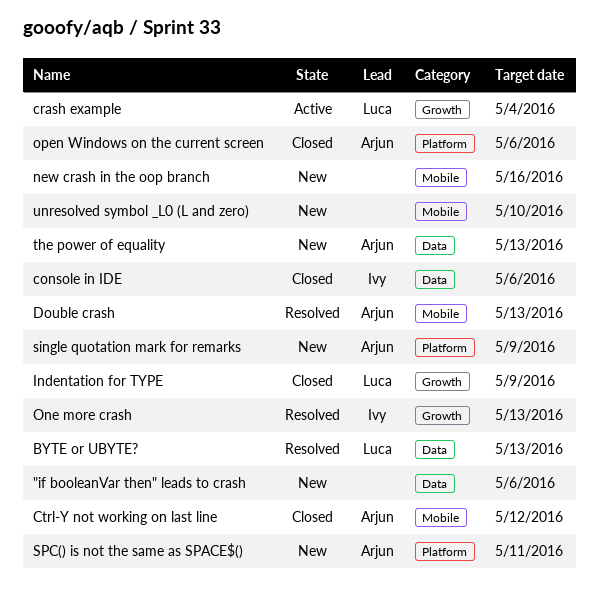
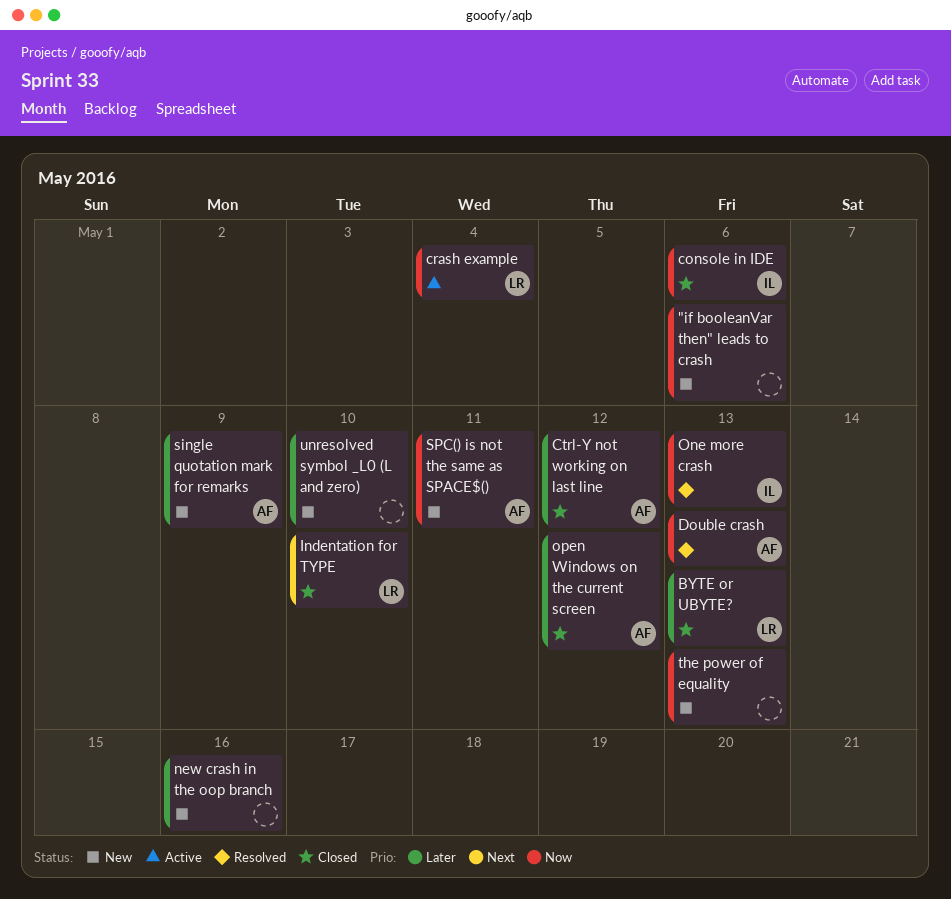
BYTE or UBYTE?, status: Resolved -> Closed
Indentation for TYPE, due: May 9 -> May 10
open Windows on the current screen, due: May 6 -> May 12
the power of equality, owner: Arjun -> none

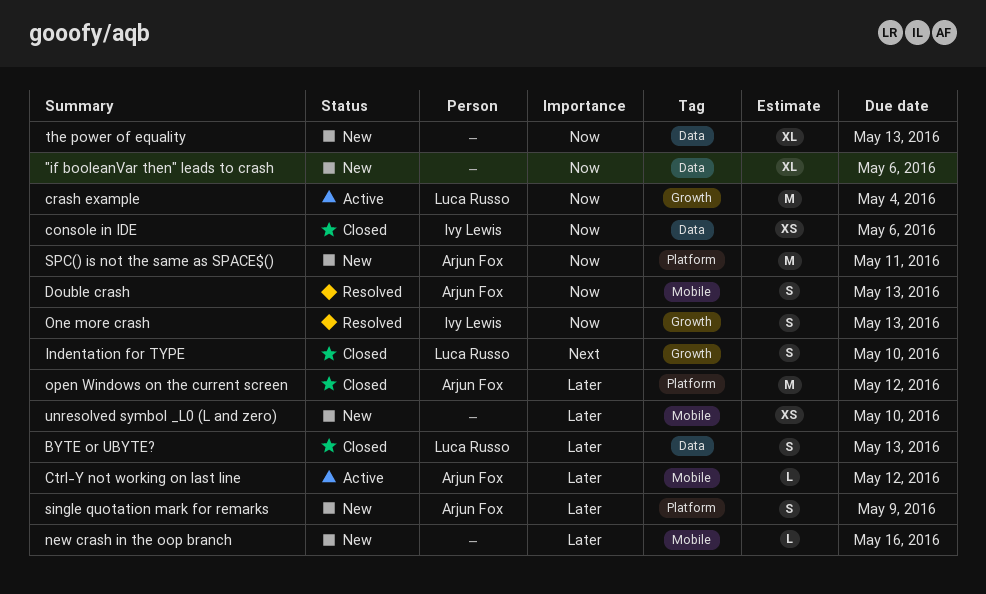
Ctrl-Y not working on last line, status: Closed -> Active

